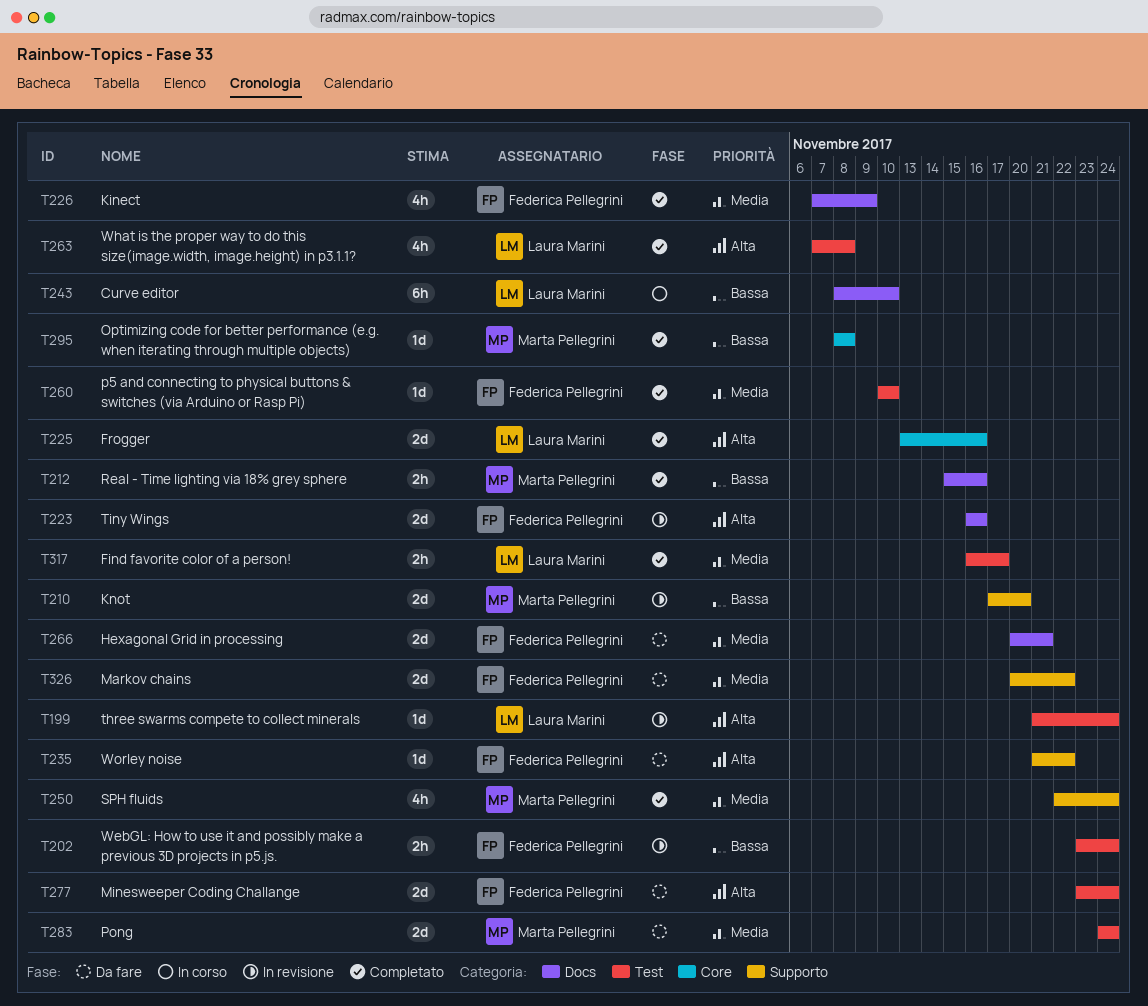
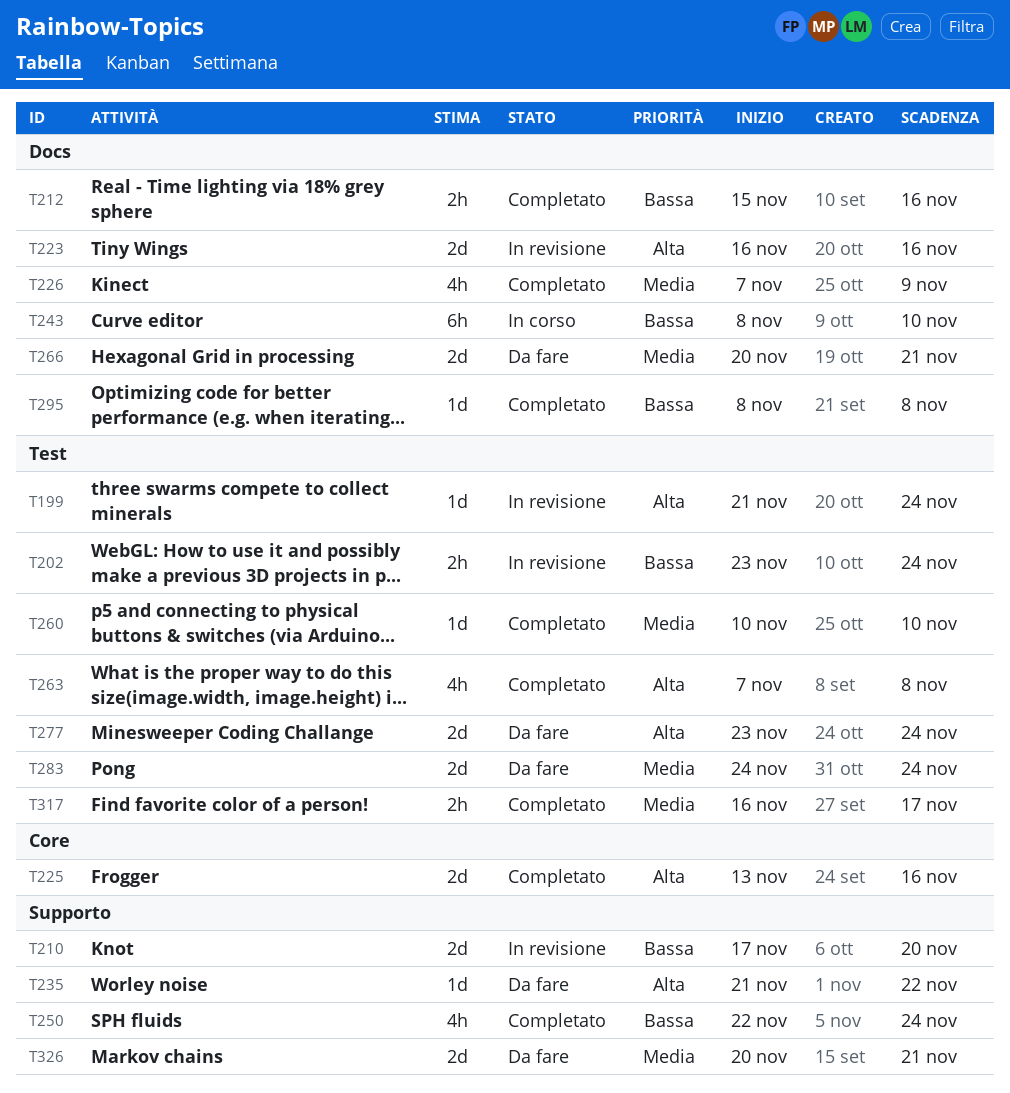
T250, priority: Media -> Bassa
T295, label: Core -> Docs
T326, due: Nov 22 -> Nov 21

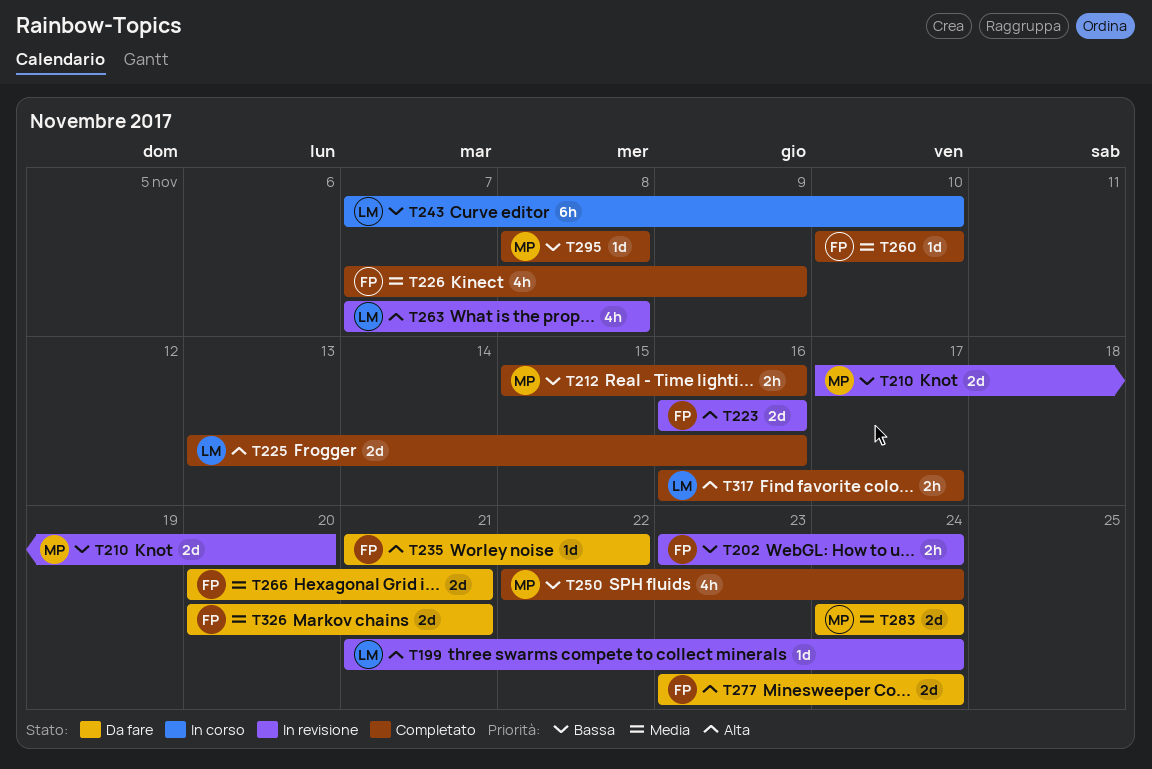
T243, start: Nov 8 -> Nov 7
T263, status: Completato -> In revisione
T317, priority: Media -> Alta

